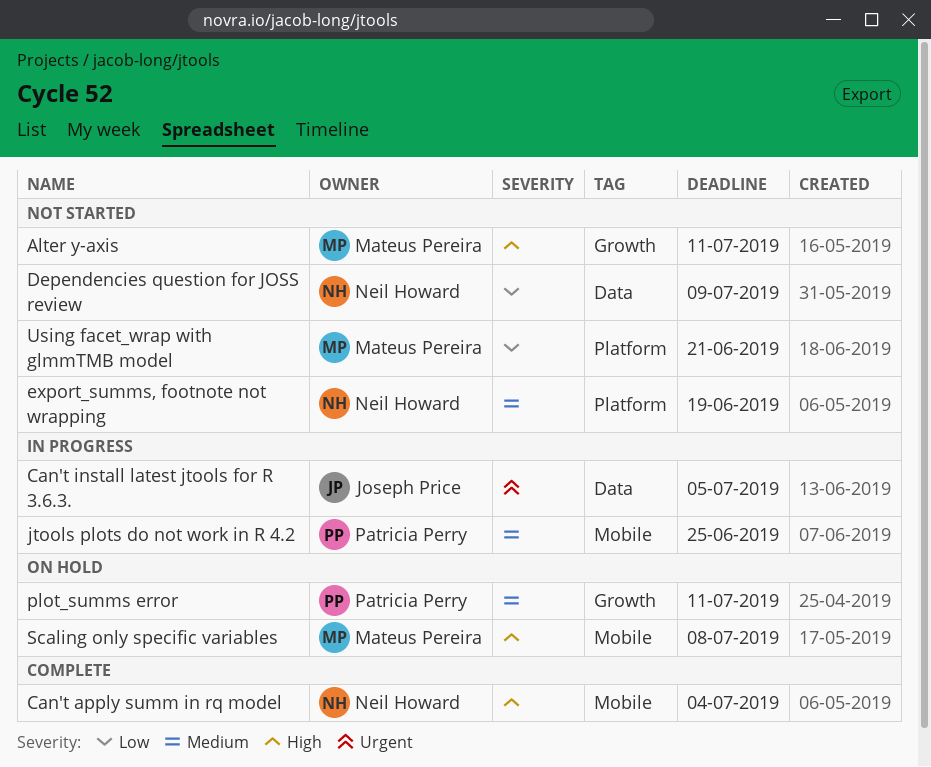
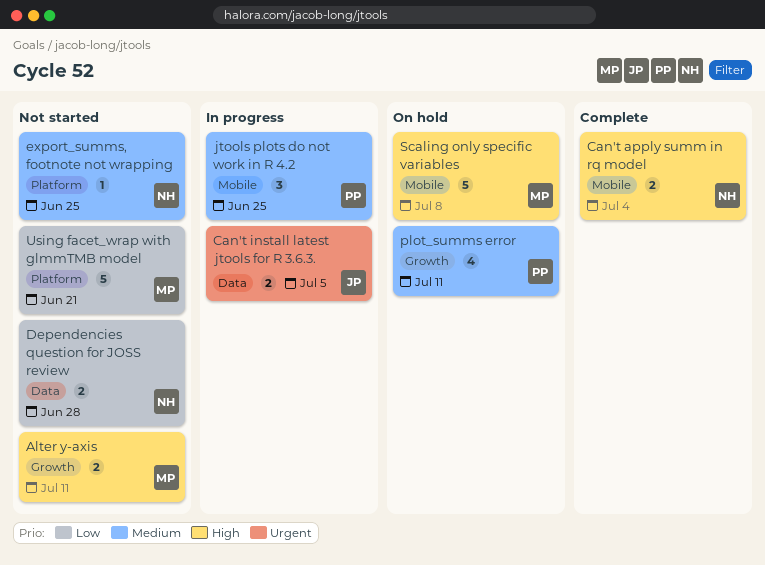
Dependencies question for JOSS review, due: Jul 9 -> Jun 28
export_summs, footnote not wrapping, due: Jun 19 -> Jun 25

